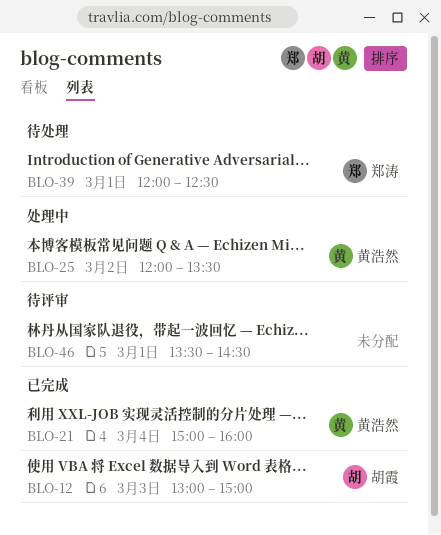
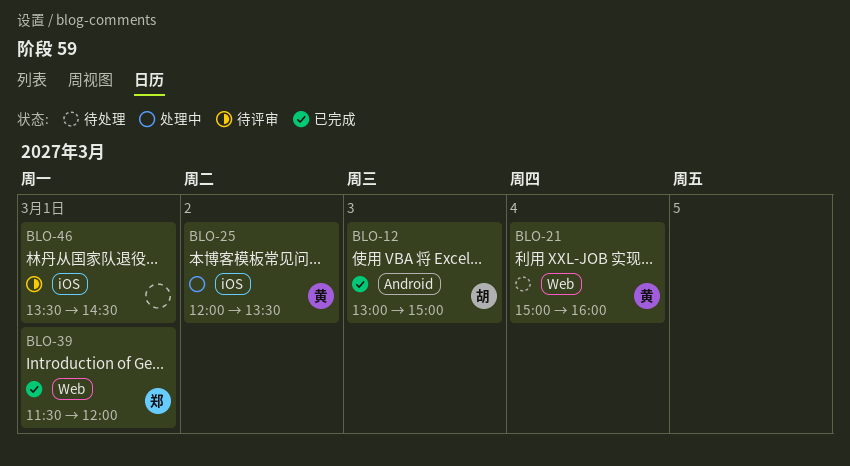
BLO-21, status: 已完成 -> 待处理
BLO-39, status: 待处理 -> 已完成
BLO-39, begins: 12:00 -> 11:30
BLO-39, ends: 12:30 -> 12:00

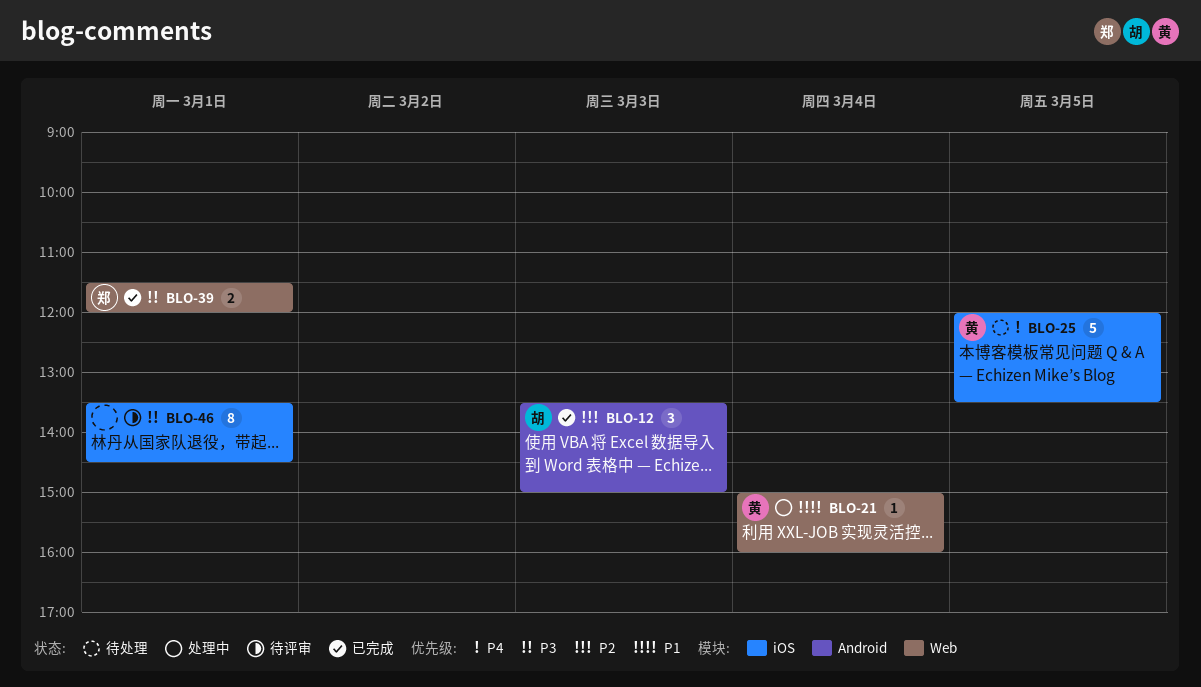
BLO-12, begins: 13:00 -> 13:30
BLO-21, status: 待处理 -> 处理中
BLO-25, status: 处理中 -> 待处理
BLO-25, day: Mar 2 -> Mar 5

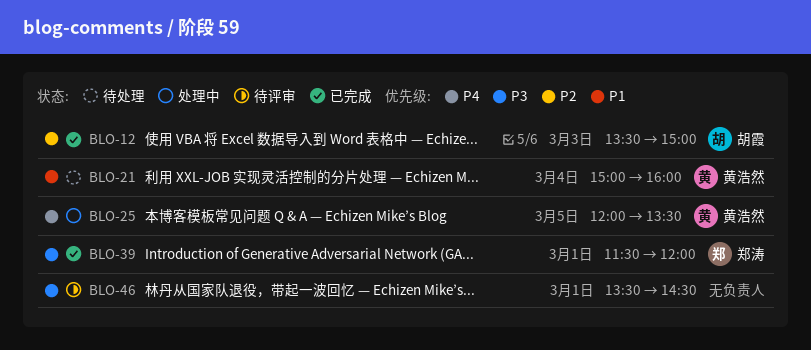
BLO-21, status: 处理中 -> 待处理
BLO-25, status: 待处理 -> 处理中

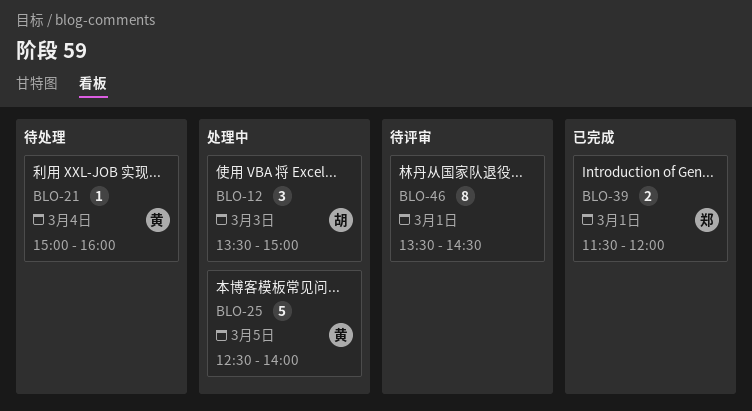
BLO-12, status: 已完成 -> 处理中
BLO-25, begins: 12:00 -> 12:30
BLO-25, ends: 13:30 -> 14:00

